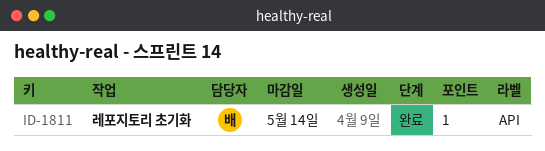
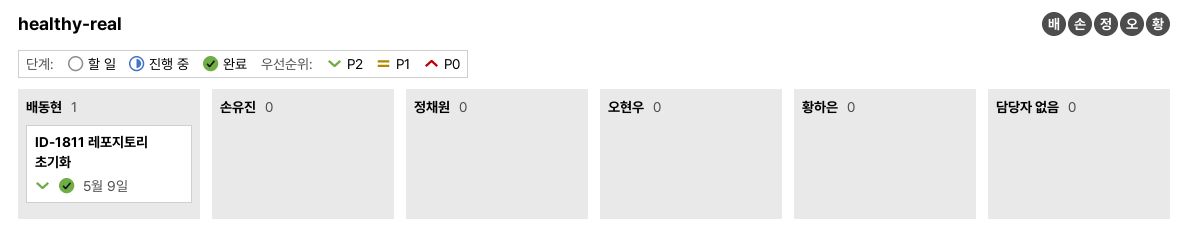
ID-1811, due: May 14 -> May 9

